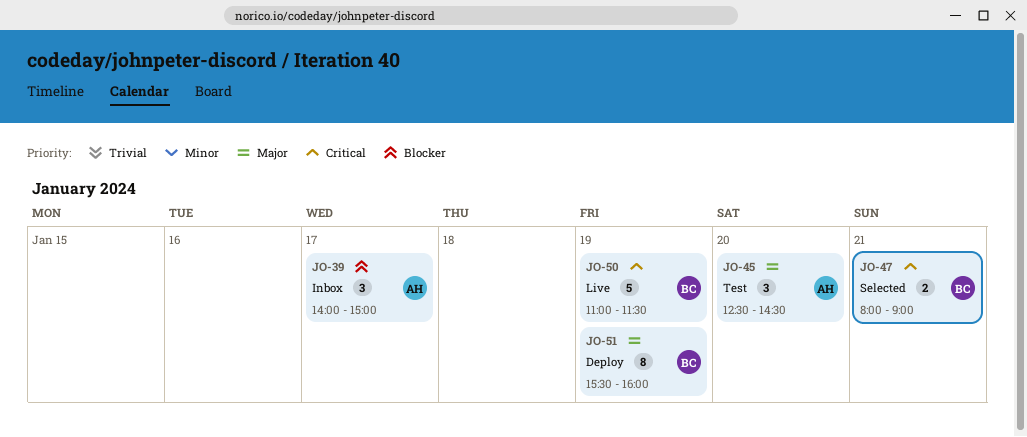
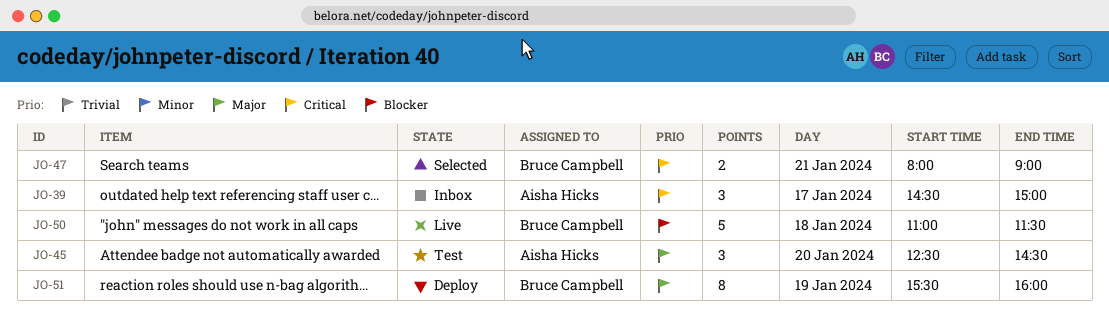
JO-39, priority: Blocker -> Critical
JO-39, begins: 14:00 -> 14:30
JO-50, priority: Critical -> Blocker
JO-50, day: Jan 19 -> Jan 18

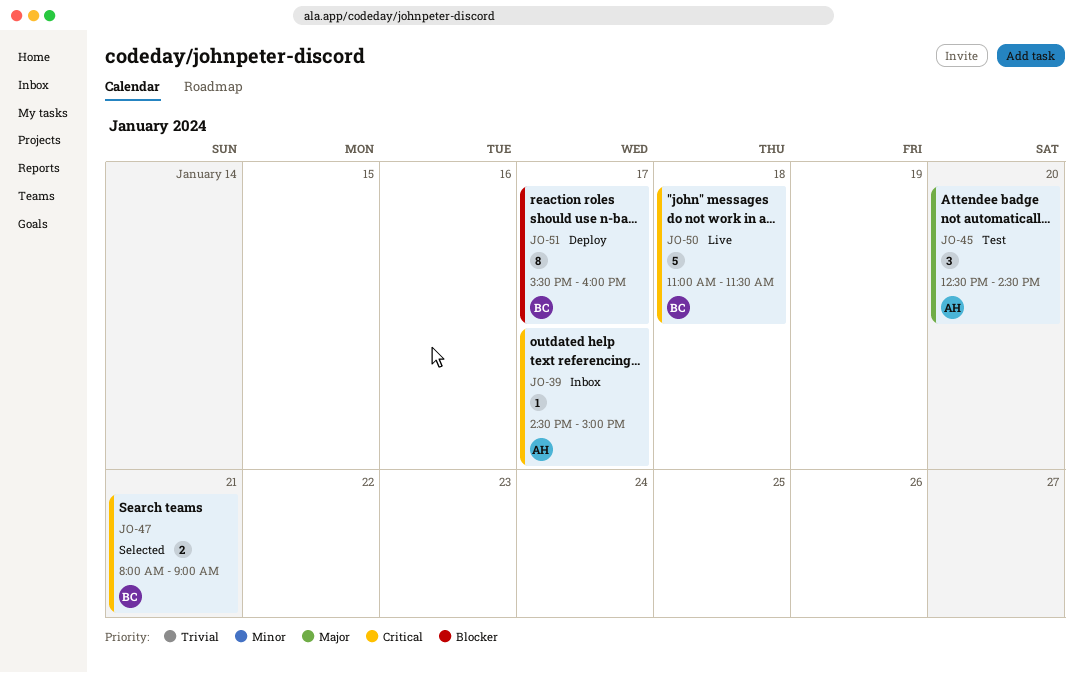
JO-39, estimate: 3 -> 1
JO-50, priority: Blocker -> Critical
JO-51, priority: Major -> Blocker
JO-51, day: Jan 19 -> Jan 17

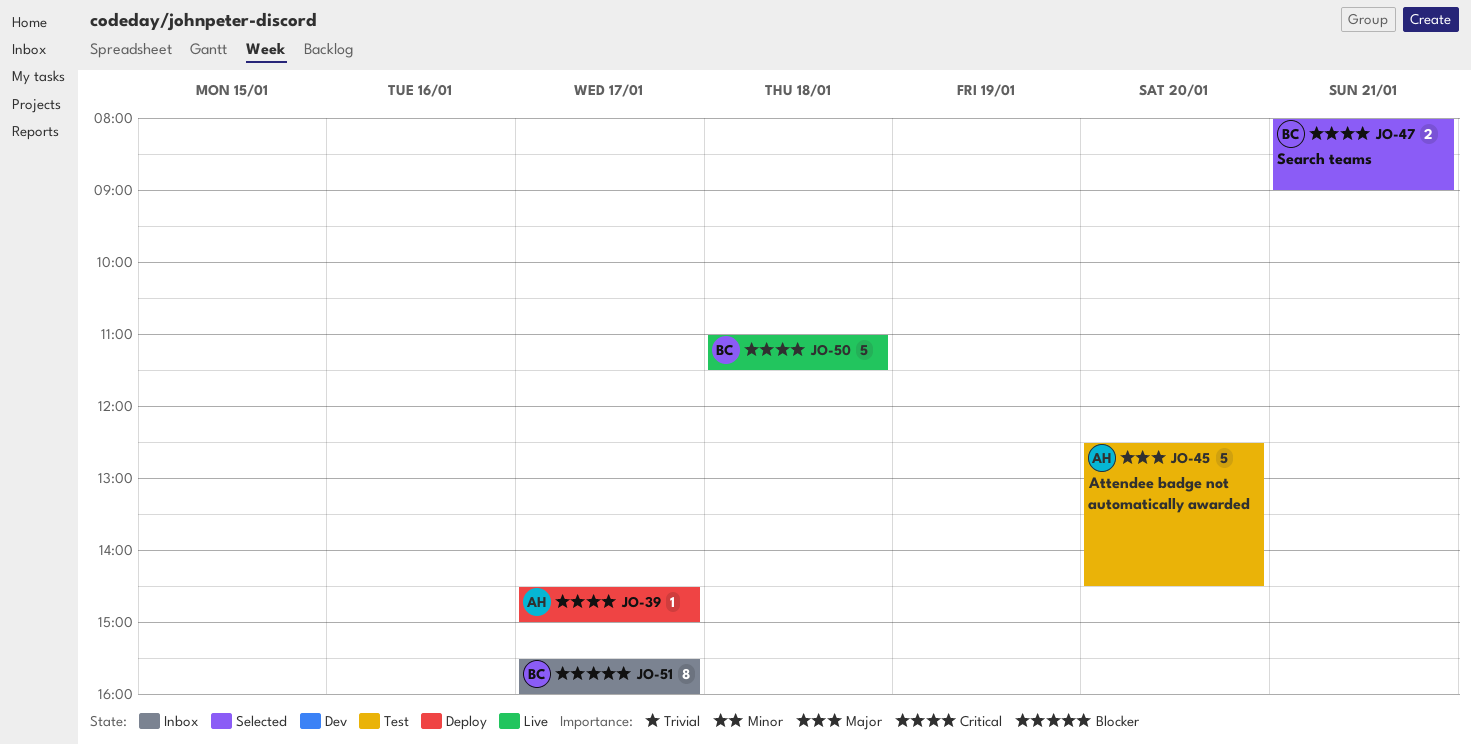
JO-39, status: Inbox -> Deploy
JO-45, estimate: 3 -> 5
JO-51, status: Deploy -> Inbox

